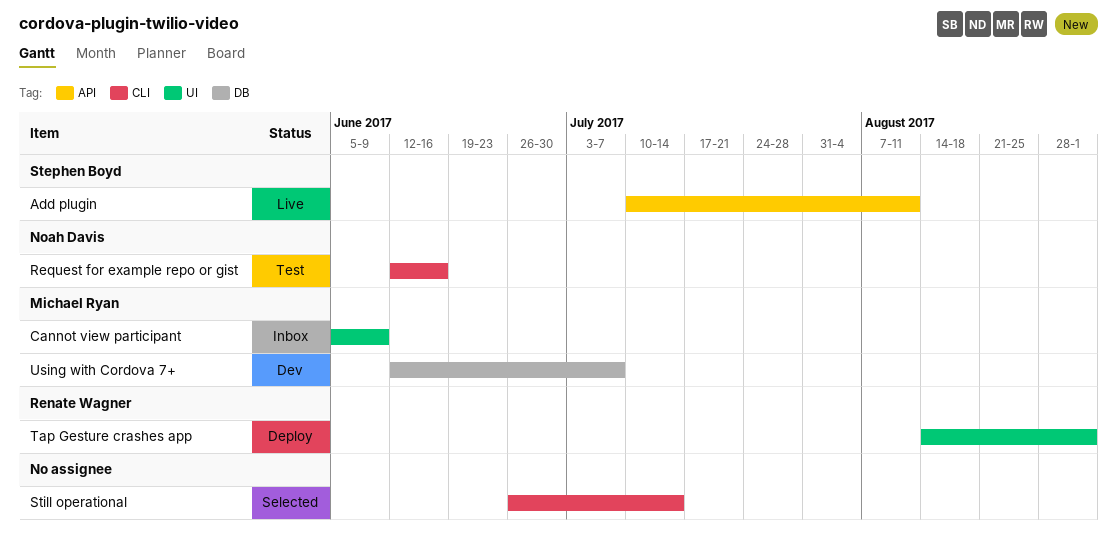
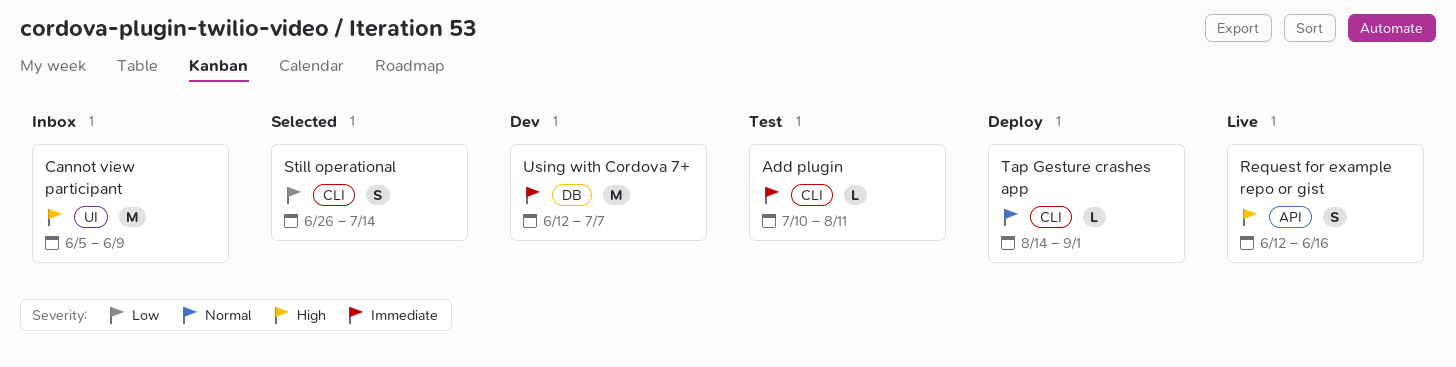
Add plugin, status: Live -> Test
Add plugin, label: API -> CLI
Request for example repo or gist, status: Test -> Live
Request for example repo or gist, label: CLI -> API
Tap Gesture crashes app, label: UI -> CLI

